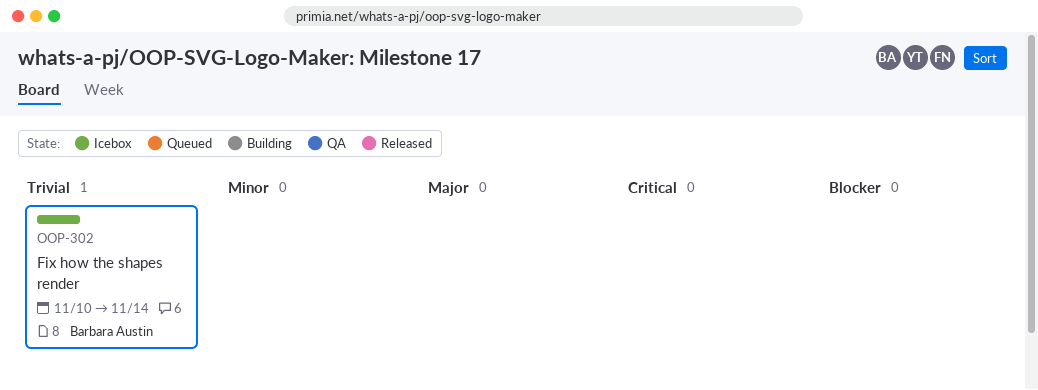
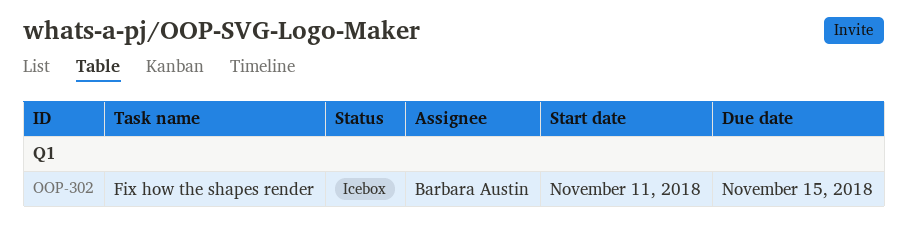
OOP-302, start: Nov 10 -> Nov 11
OOP-302, due: Nov 14 -> Nov 15

